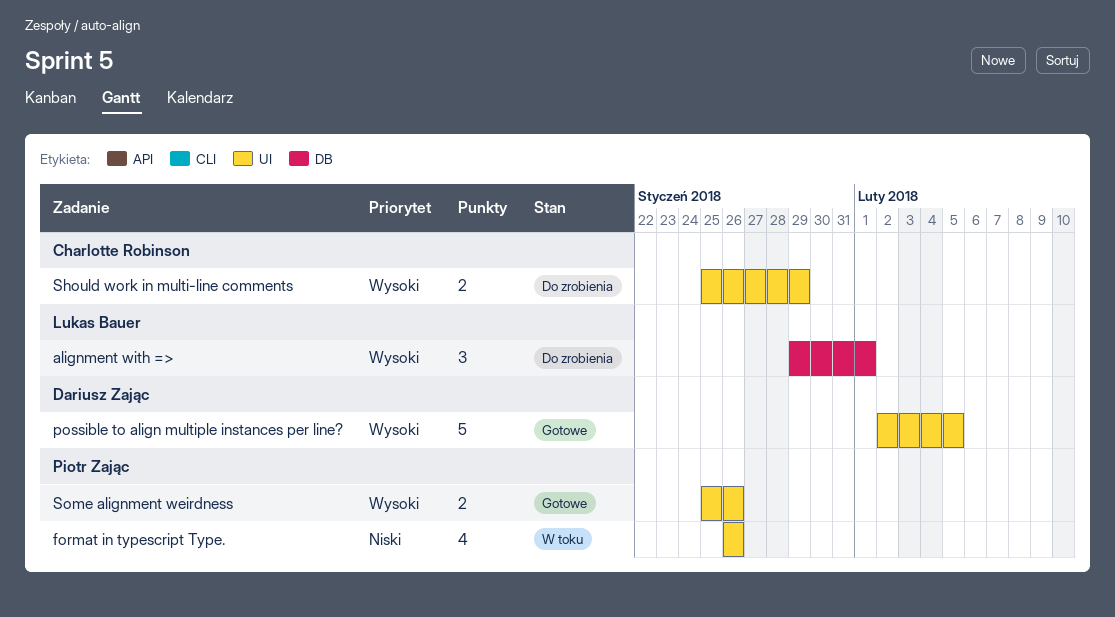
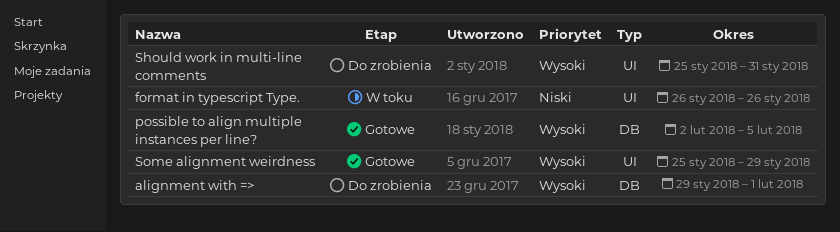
possible to align multiple instances per line?, label: UI -> DB
Should work in multi-line comments, due: Jan 29 -> Jan 31
Some alignment weirdness, due: Jan 26 -> Jan 29

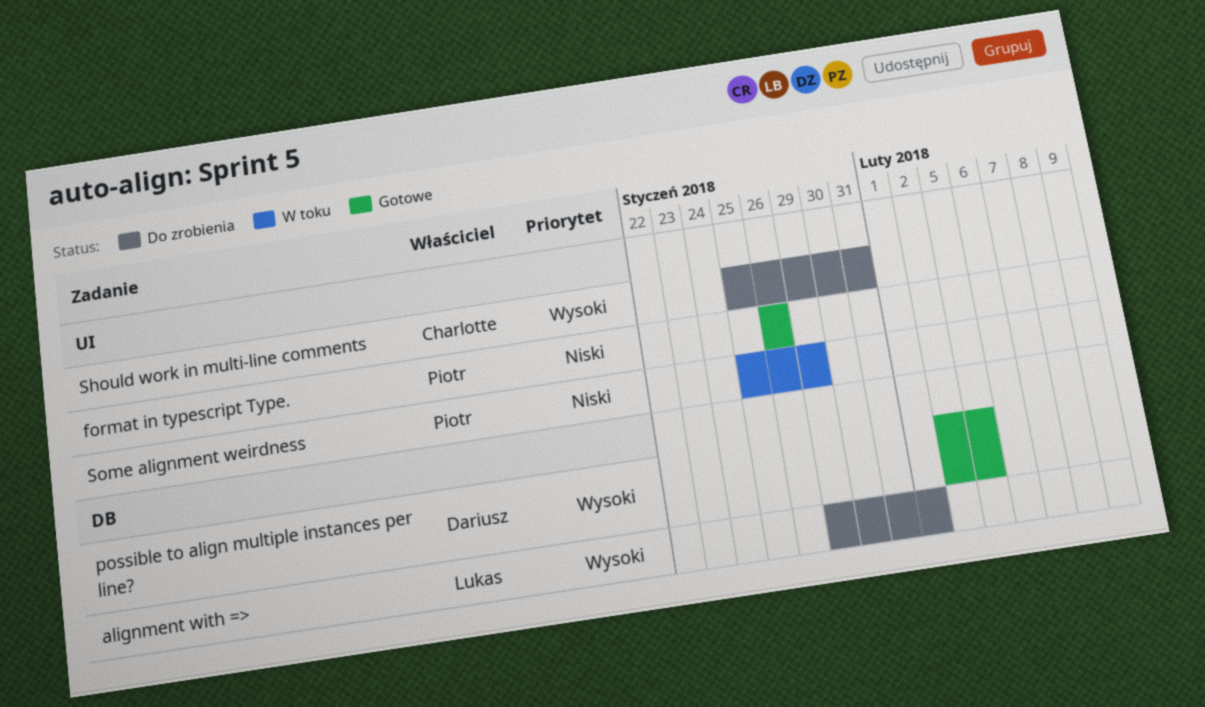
format in typescript Type., status: W toku -> Gotowe
Some alignment weirdness, status: Gotowe -> W toku
Some alignment weirdness, priority: Wysoki -> Niski

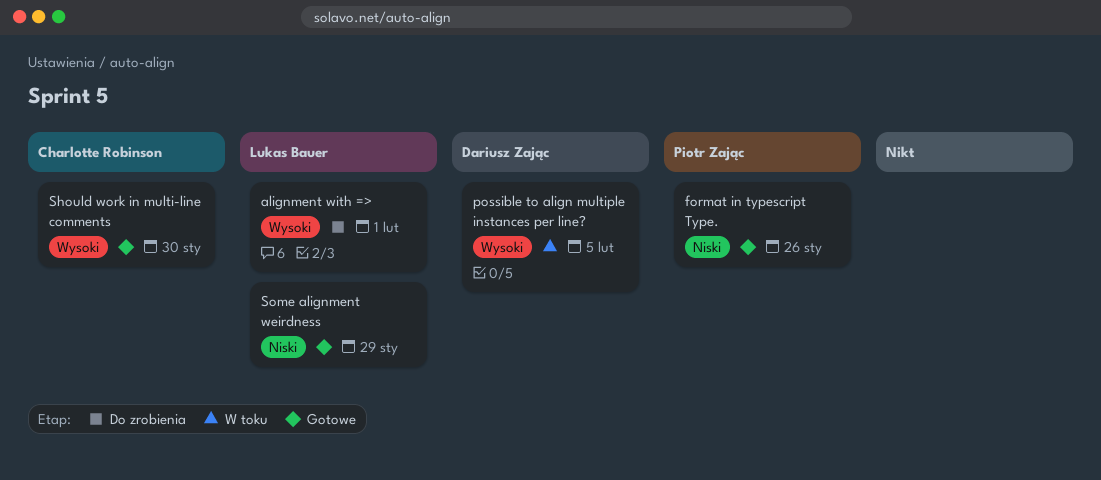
possible to align multiple instances per line?, status: Gotowe -> W toku
Should work in multi-line comments, status: Do zrobienia -> Gotowe
Should work in multi-line comments, due: Jan 31 -> Jan 30
Some alignment weirdness, status: W toku -> Gotowe
Some alignment weirdness, owner: Piotr Zając -> Lukas Bauer

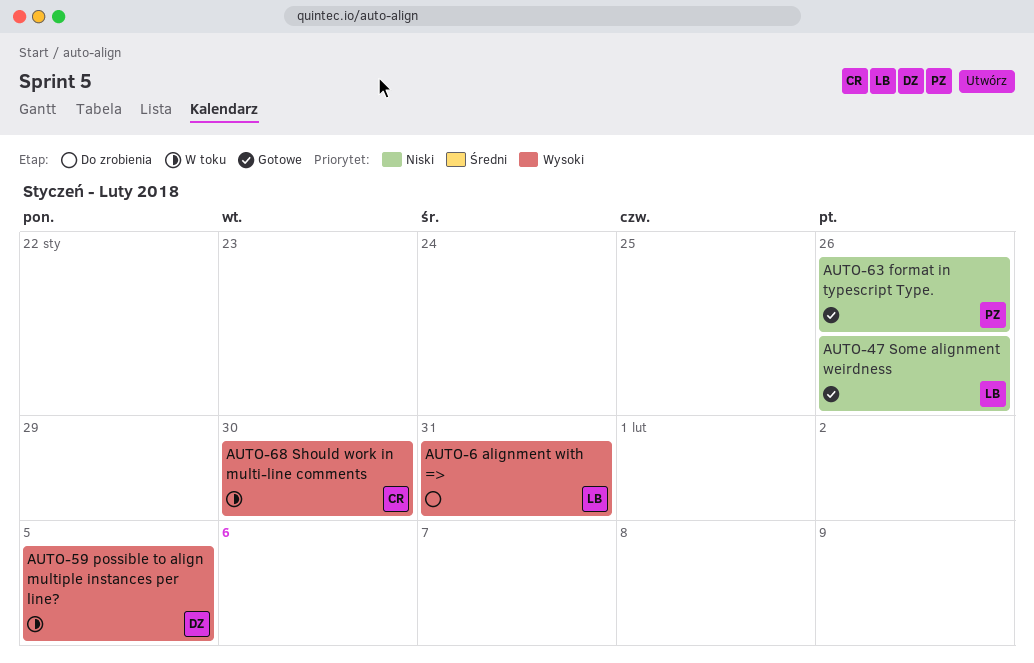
alignment with =>, due: Feb 1 -> Jan 31
Should work in multi-line comments, status: Gotowe -> W toku
Some alignment weirdness, due: Jan 29 -> Jan 26

